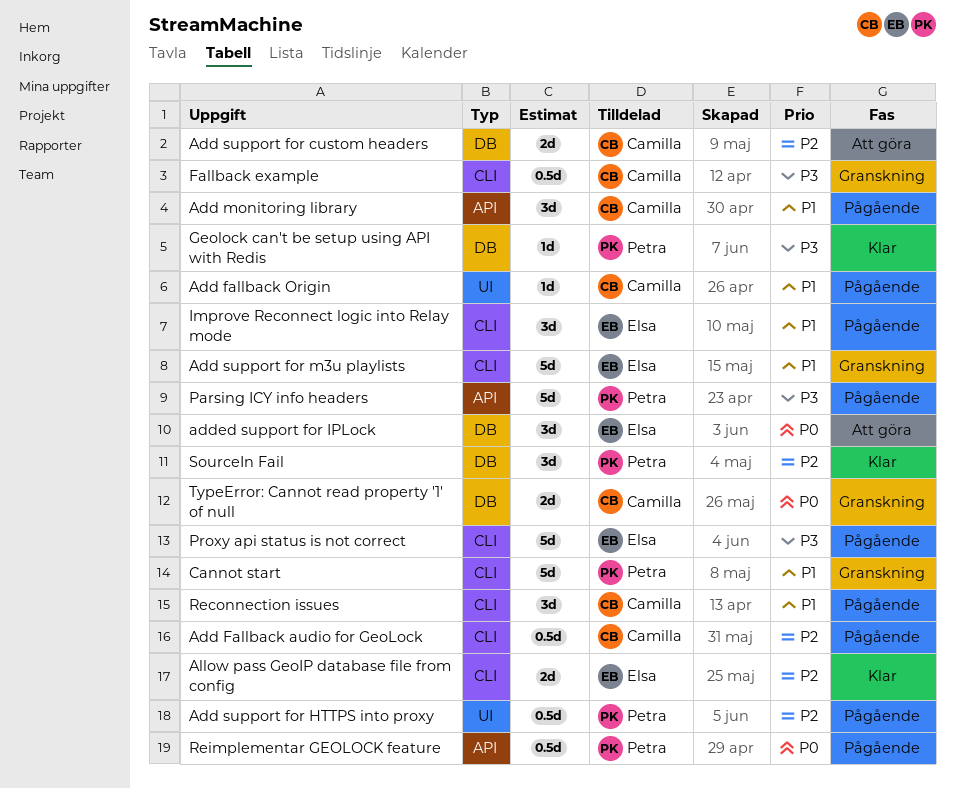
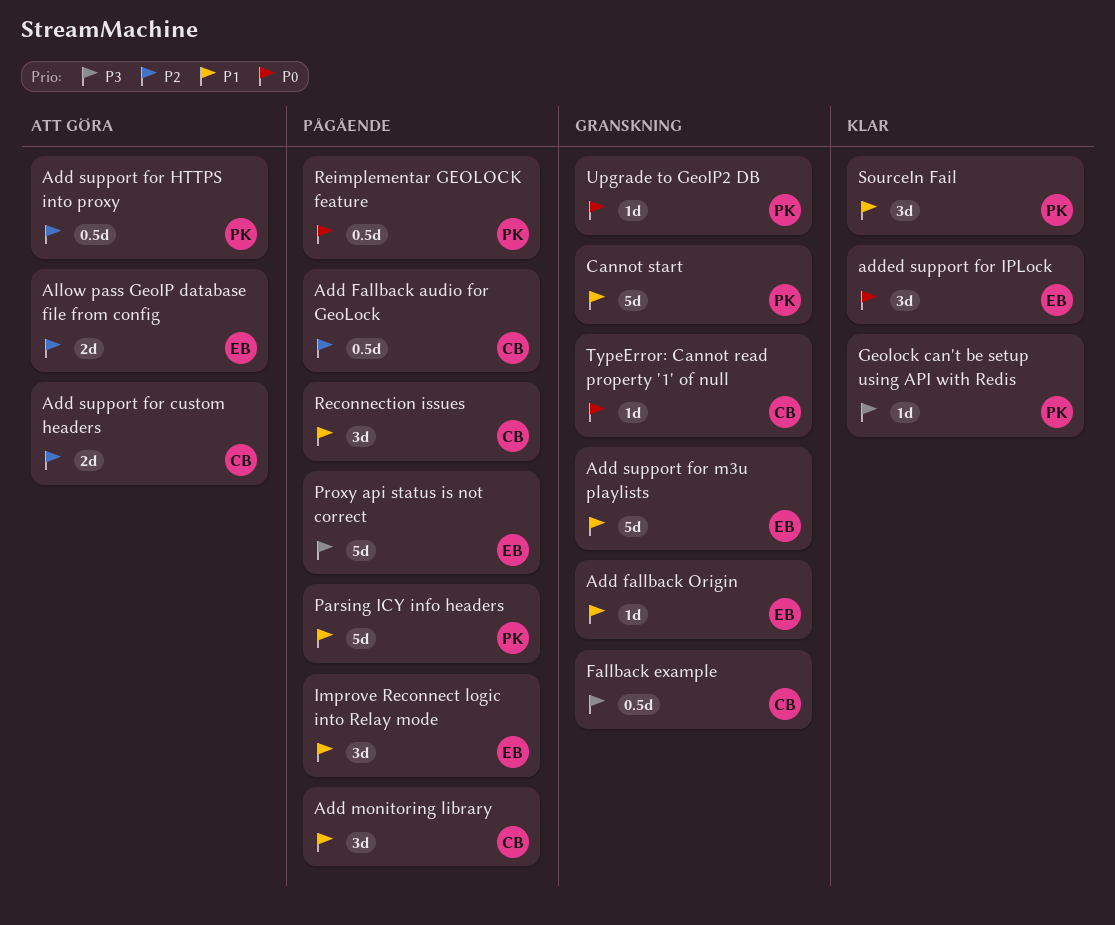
Add fallback Origin, status: Pågående -> Granskning
Add fallback Origin, owner: Camilla -> Elsa
Add support for HTTPS into proxy, status: Pågående -> Att göra
added support for IPLock, status: Att göra -> Klar
Allow pass GeoIP database file from config, status: Klar -> Att göra
Parsing ICY info headers, priority: P3 -> P1
SourceIn Fail, priority: P2 -> P1
TypeError: Cannot read property '1' of null, estimate: 2d -> 1d
Upgrade to GeoIP2 DB: none -> present

